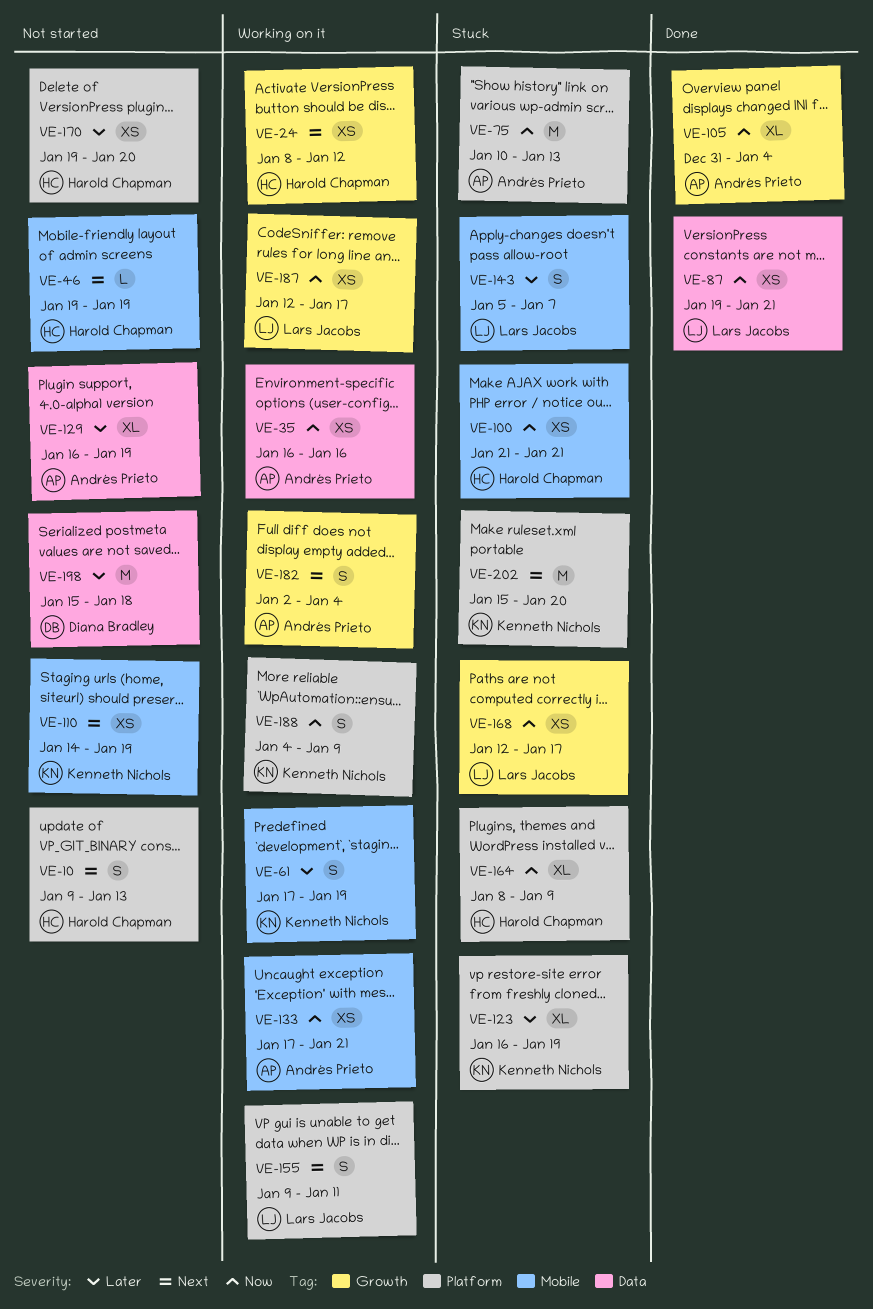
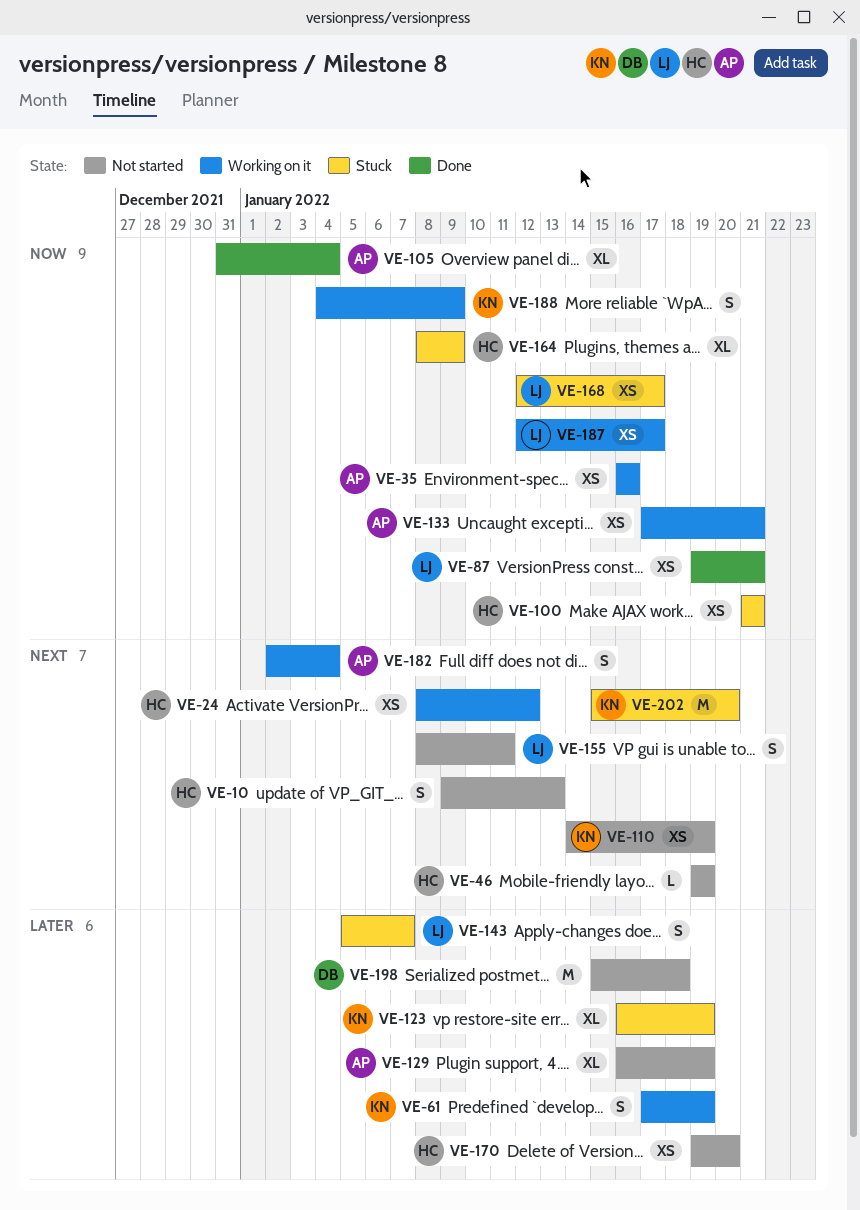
VE-75: present -> none
VE-155, status: Working on it -> Not started
VE-155, start: Jan 9 -> Jan 8

